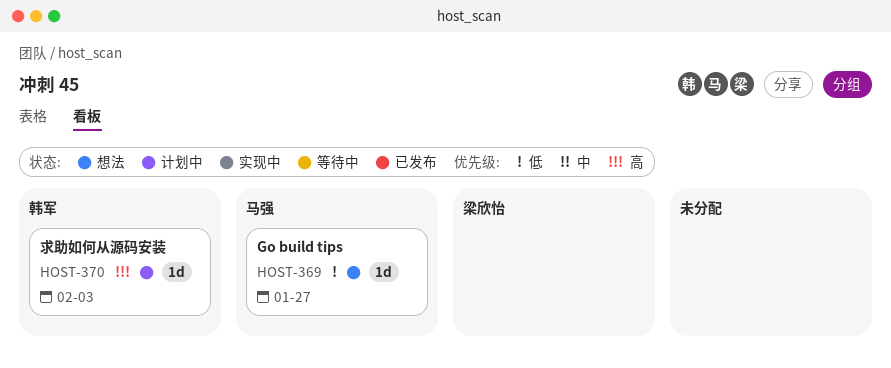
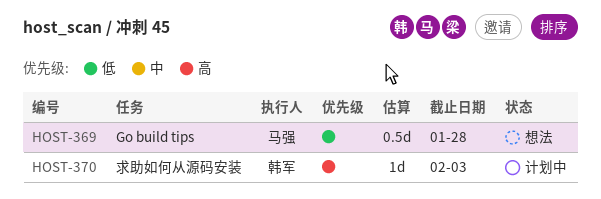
HOST-369, estimate: 1d -> 0.5d
HOST-369, due: Jan 27 -> Jan 28

